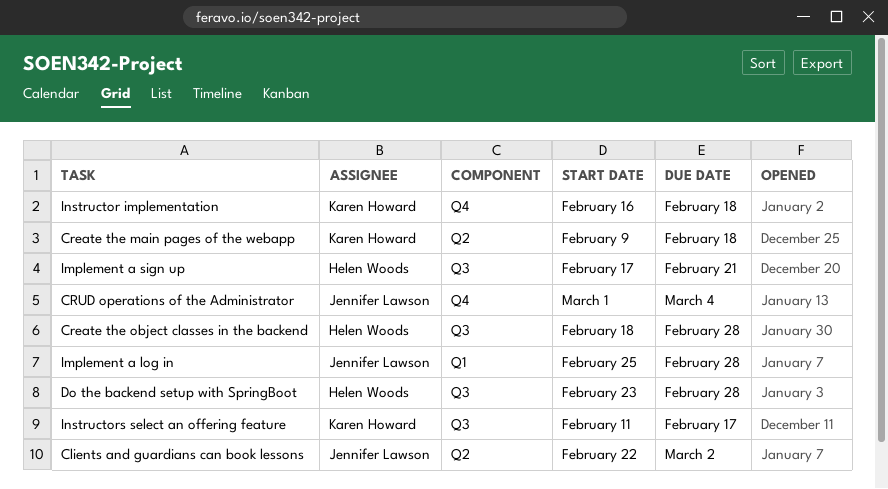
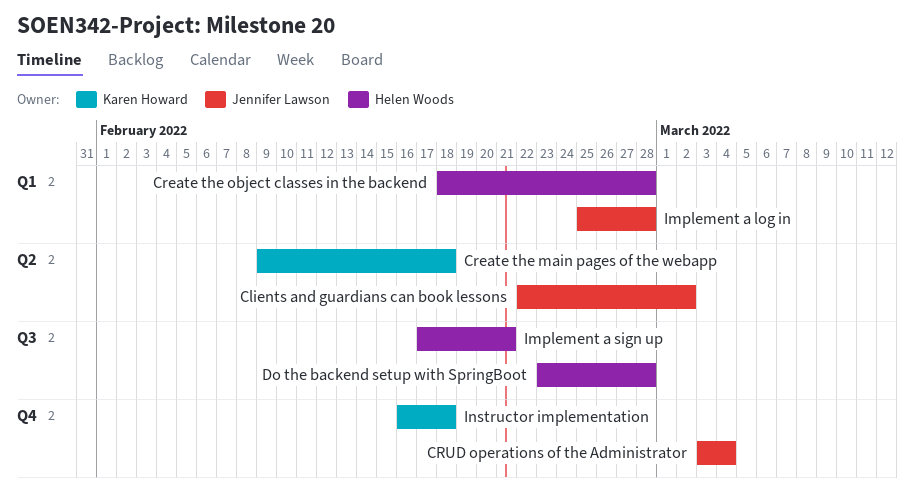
Create the object classes in the backend, label: Q3 -> Q1
CRUD operations of the Administrator, start: Mar 1 -> Mar 3
Instructors select an offering feature: present -> none

